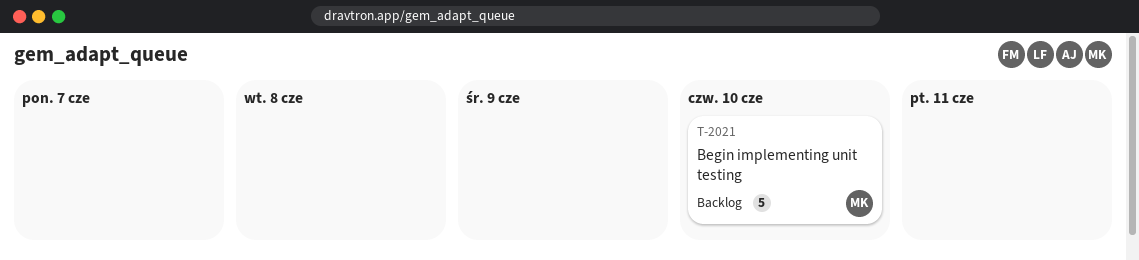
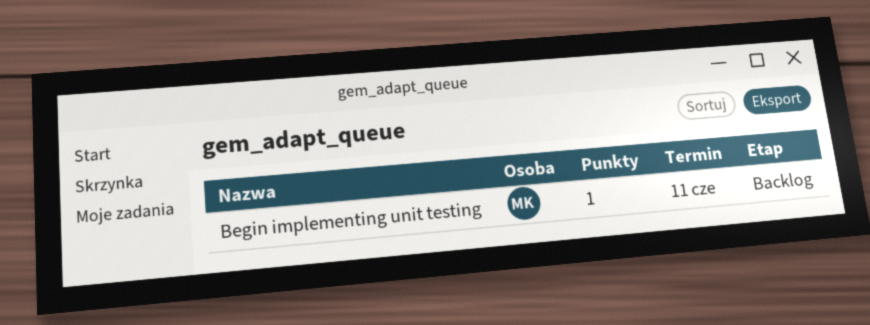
Begin implementing unit testing, estimate: 5 -> 1
Begin implementing unit testing, due: Jun 10 -> Jun 11

